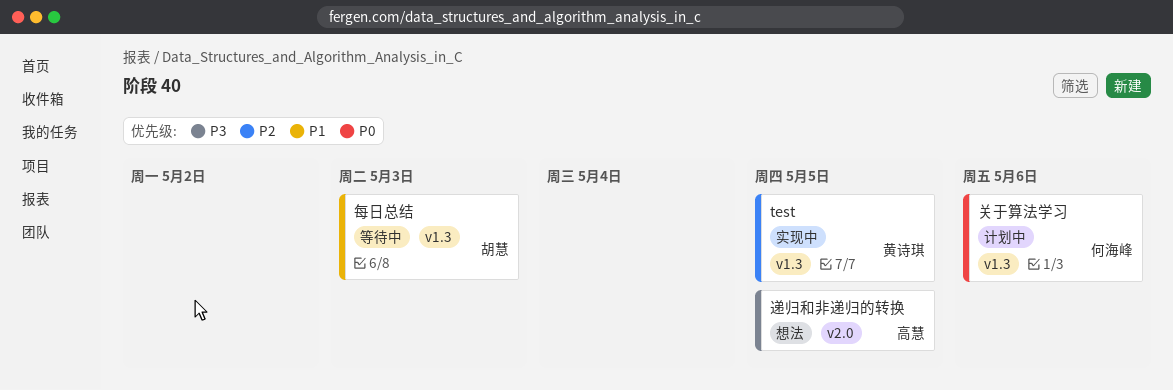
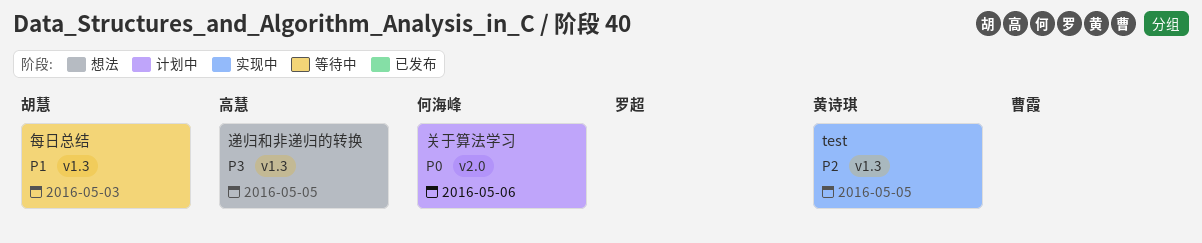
关于算法学习, label: v1.3 -> v2.0
递归和非递归的转换, label: v2.0 -> v1.3

